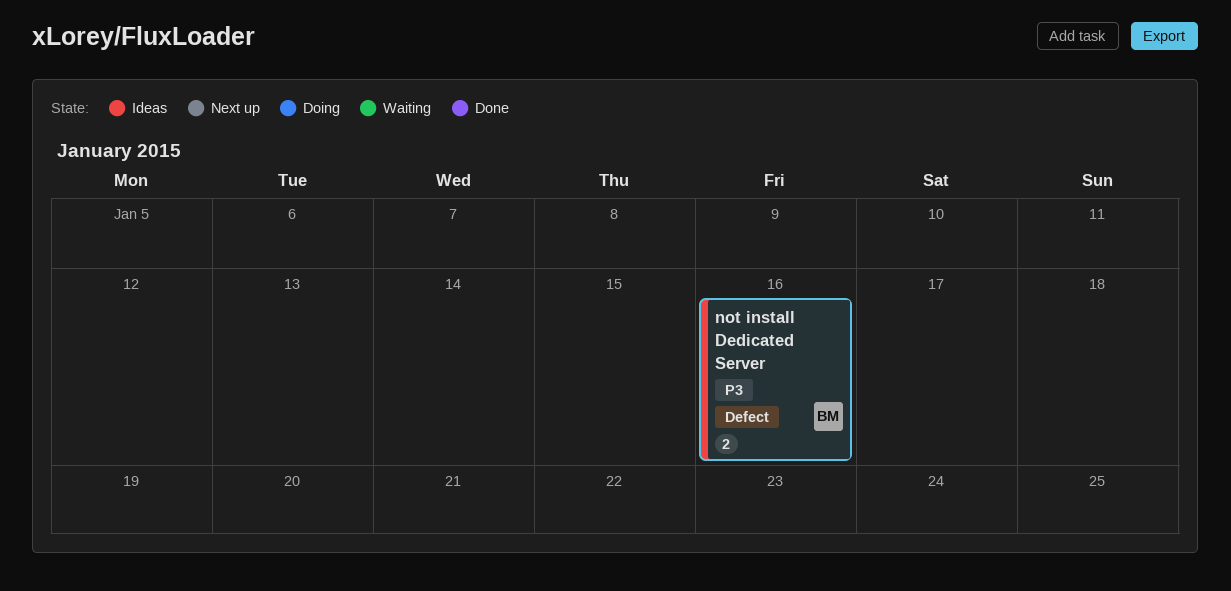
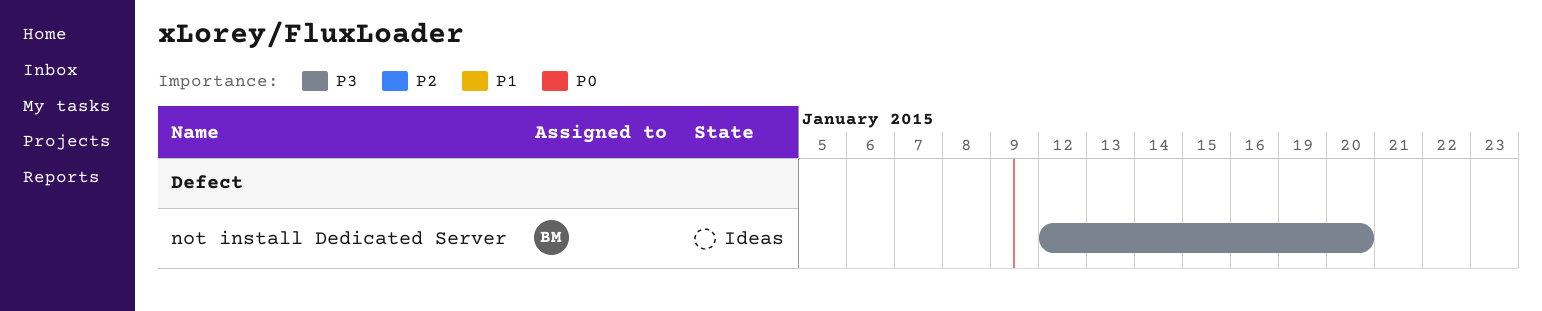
not install Dedicated Server, due: Jan 16 -> Jan 20

